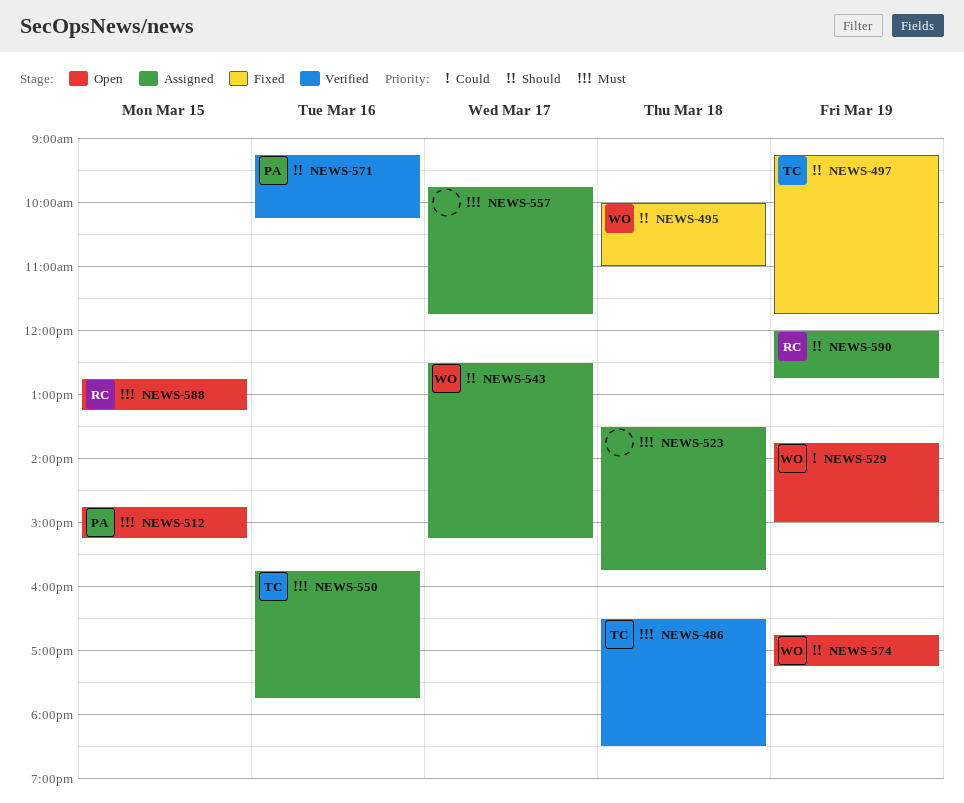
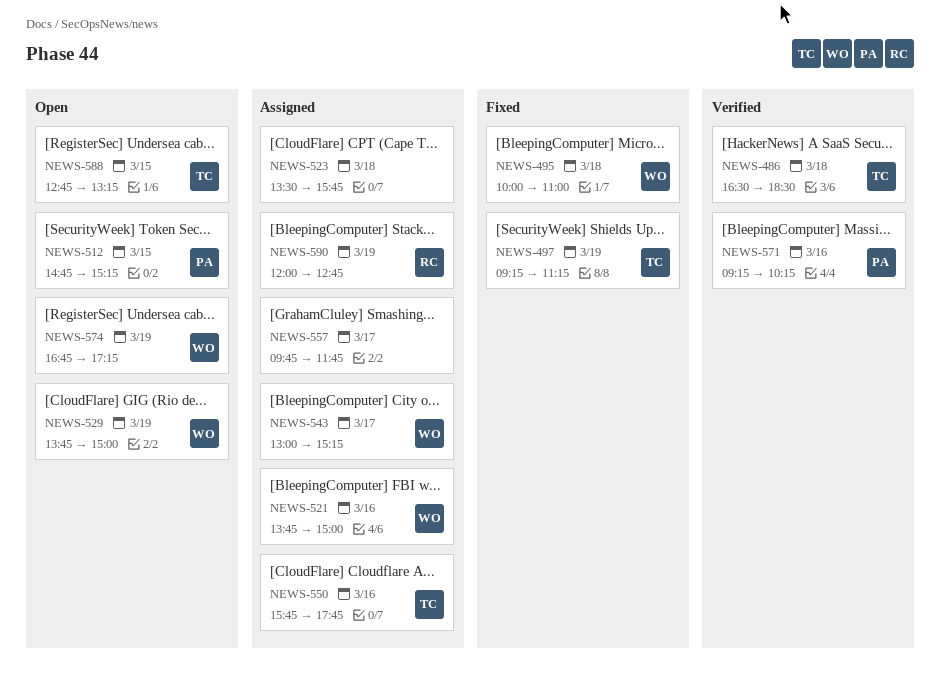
NEWS-497, ends: 11:45 -> 11:15
NEWS-521: none -> present
NEWS-543, begins: 12:30 -> 13:00
NEWS-588, owner: RC -> TC

